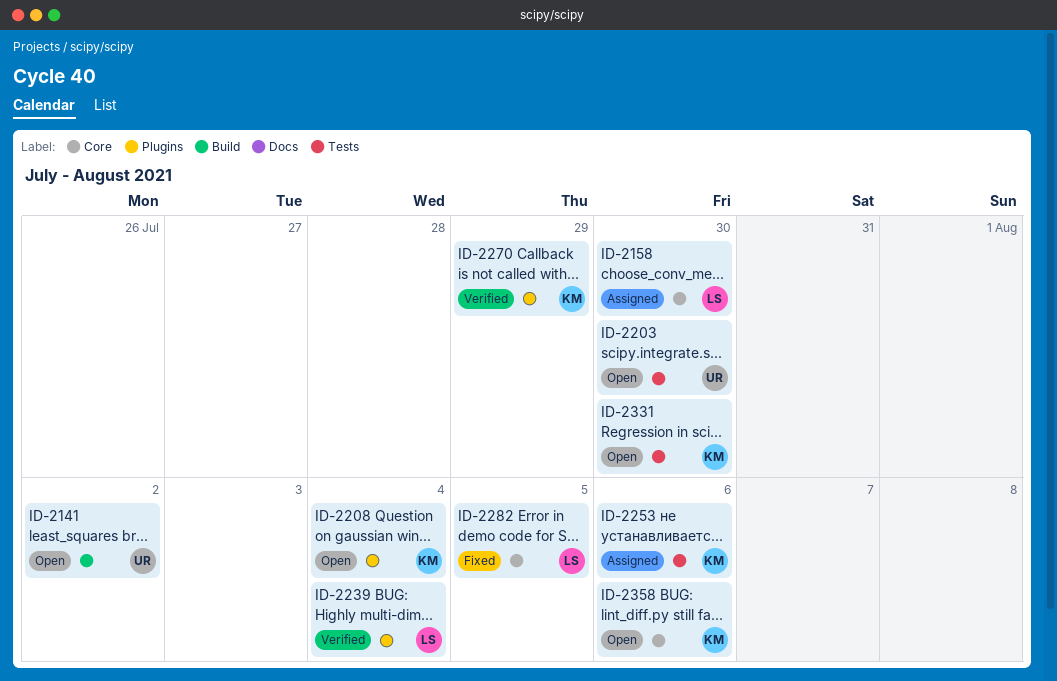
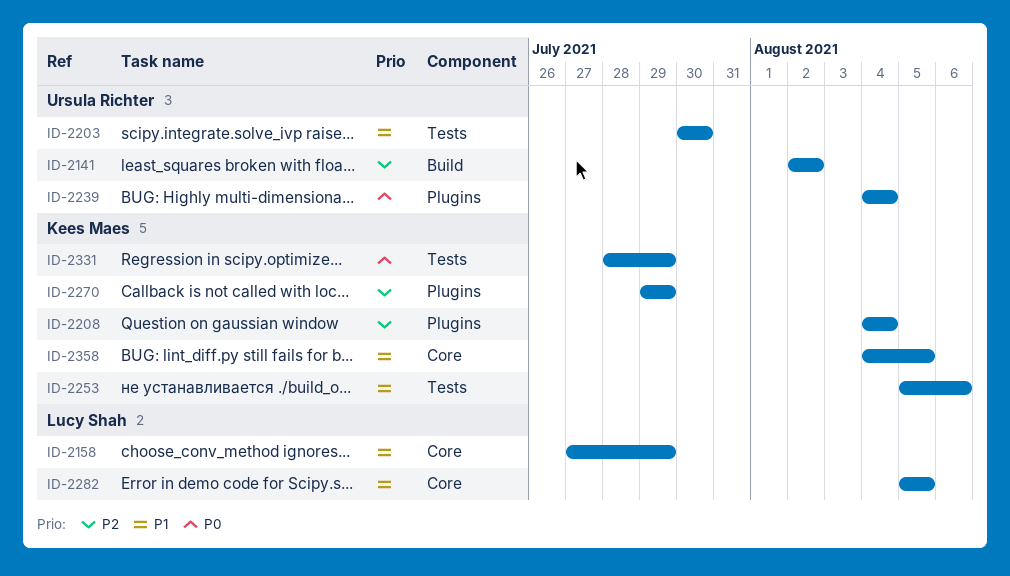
ID-2158, due: Jul 30 -> Jul 29
ID-2239, owner: Lucy Shah -> Ursula Richter
ID-2331, due: Jul 30 -> Jul 29
ID-2358, due: Aug 6 -> Aug 5

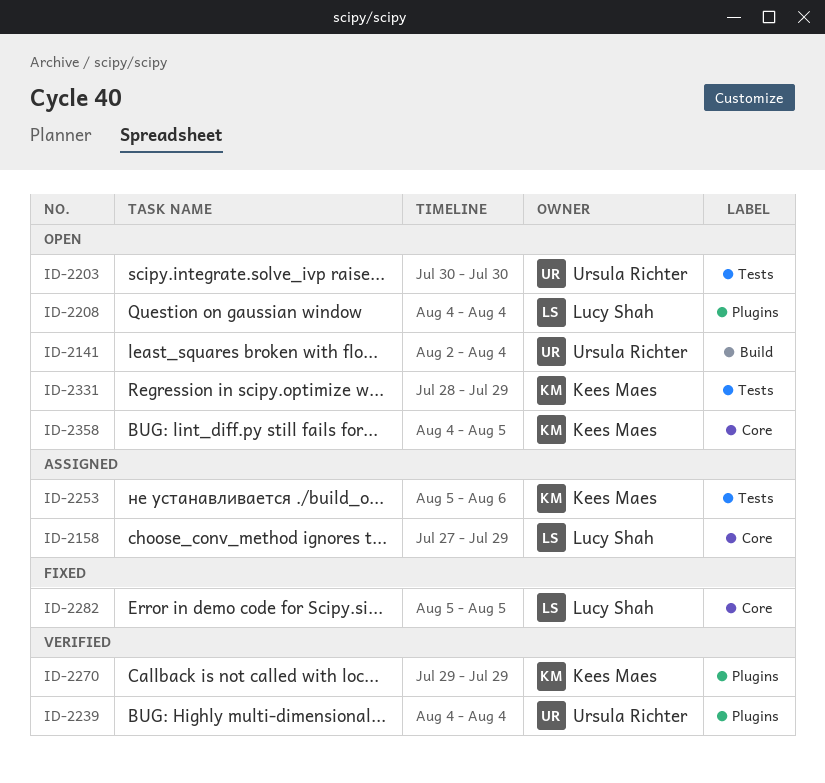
ID-2141, due: Aug 2 -> Aug 4
ID-2208, owner: Kees Maes -> Lucy Shah

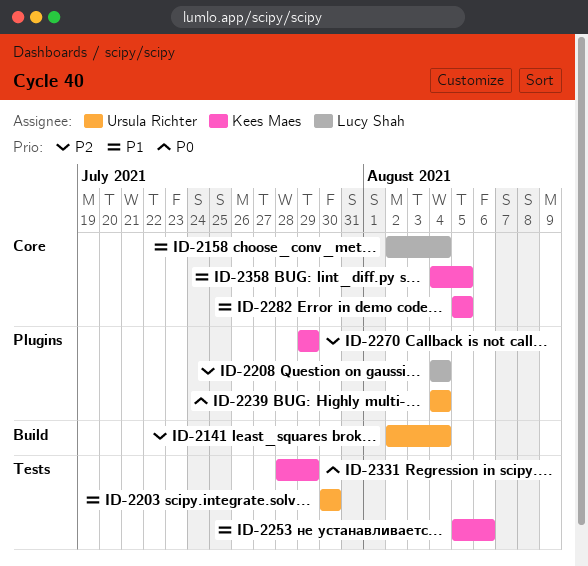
ID-2158, start: Jul 27 -> Aug 2
ID-2158, due: Jul 29 -> Aug 4
ID-2282, owner: Lucy Shah -> Kees Maes

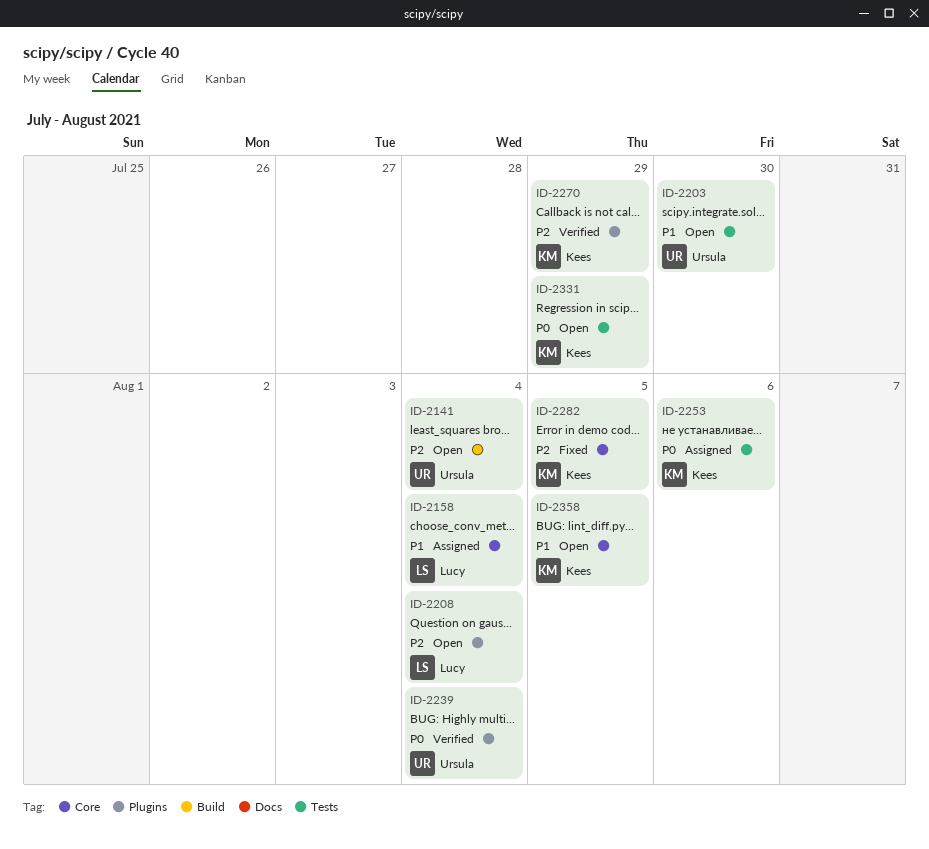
ID-2253, priority: P1 -> P0
ID-2282, priority: P1 -> P2

